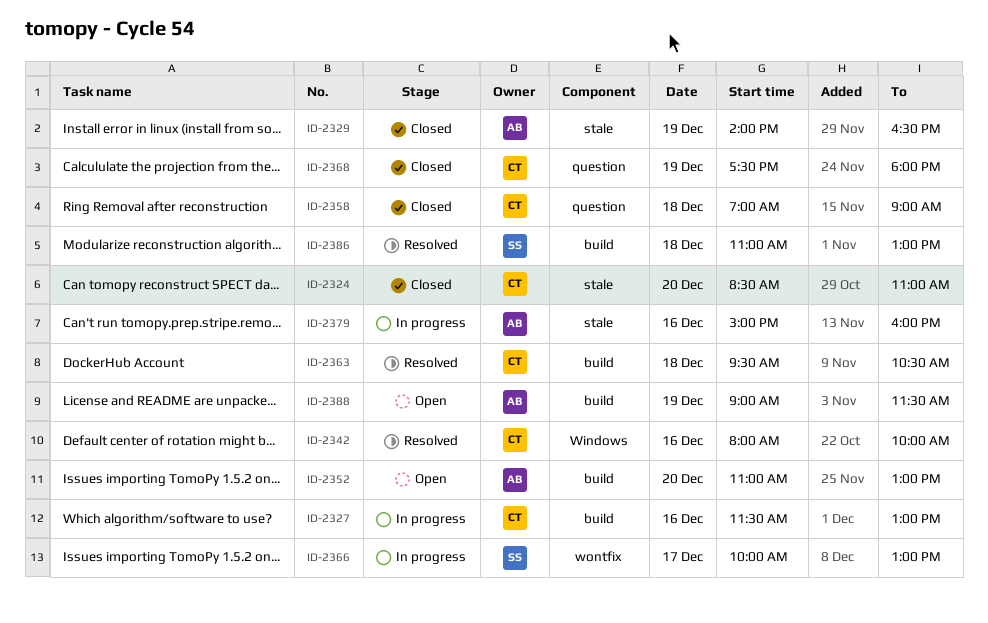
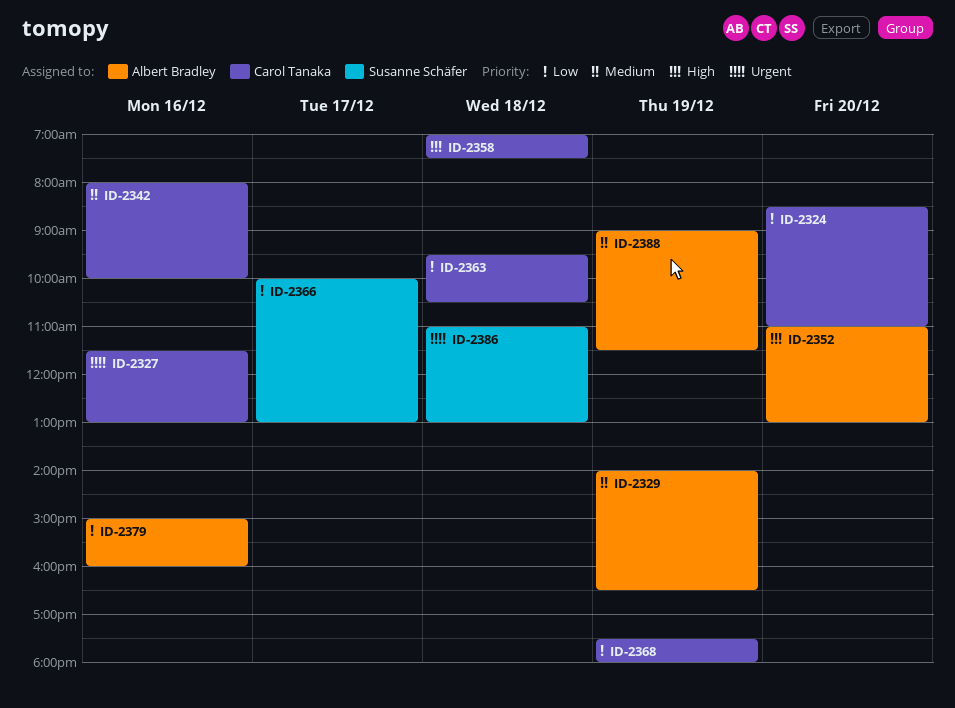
ID-2358, ends: 09:00 -> 07:30

